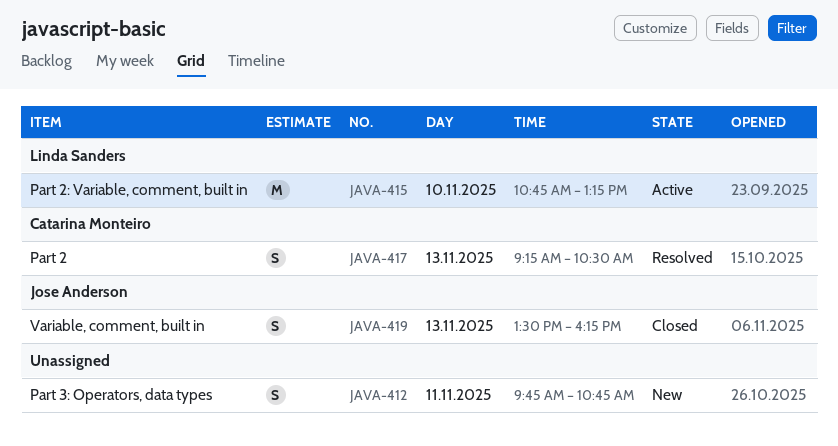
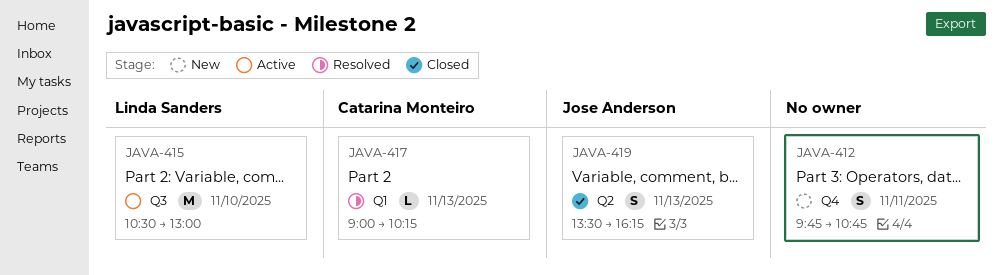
JAVA-415, begins: 10:45 -> 10:30
JAVA-415, ends: 13:15 -> 13:00
JAVA-417, estimate: S -> L
JAVA-417, begins: 09:15 -> 09:00
JAVA-417, ends: 10:30 -> 10:15

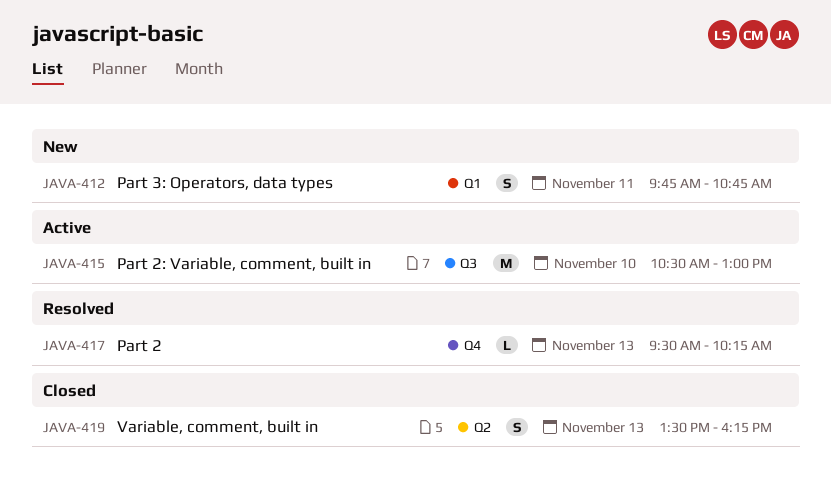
JAVA-412, label: Q4 -> Q1
JAVA-417, label: Q1 -> Q4
JAVA-417, begins: 09:00 -> 09:30

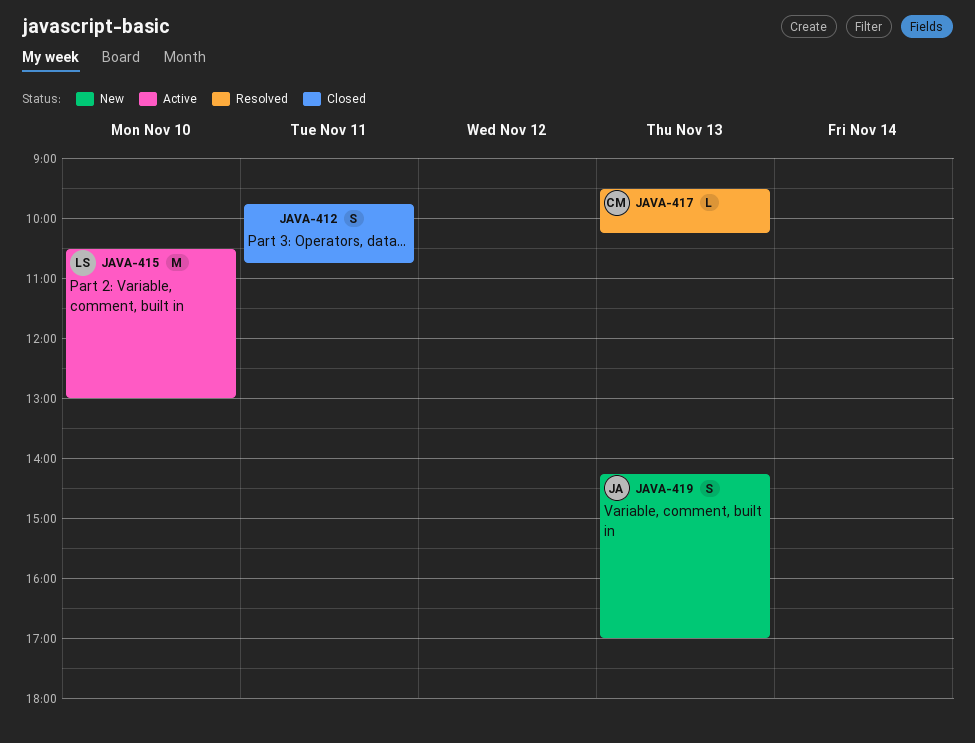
JAVA-412, status: New -> Closed
JAVA-419, status: Closed -> New
JAVA-419, begins: 13:30 -> 14:15
JAVA-419, ends: 16:15 -> 17:00

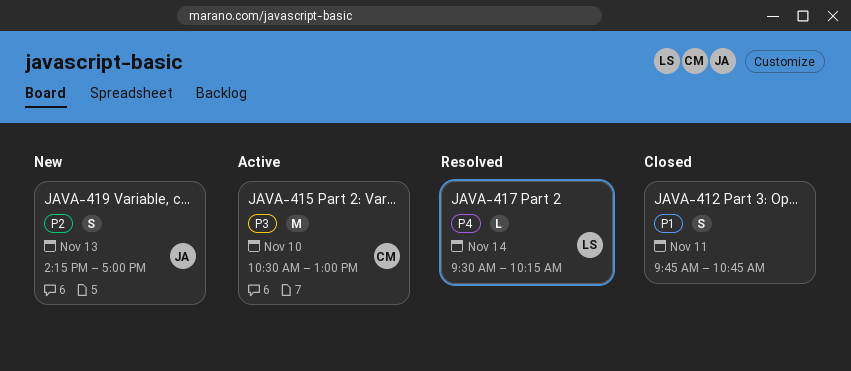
JAVA-415, owner: LS -> CM
JAVA-417, owner: CM -> LS
JAVA-417, day: Nov 13 -> Nov 14

